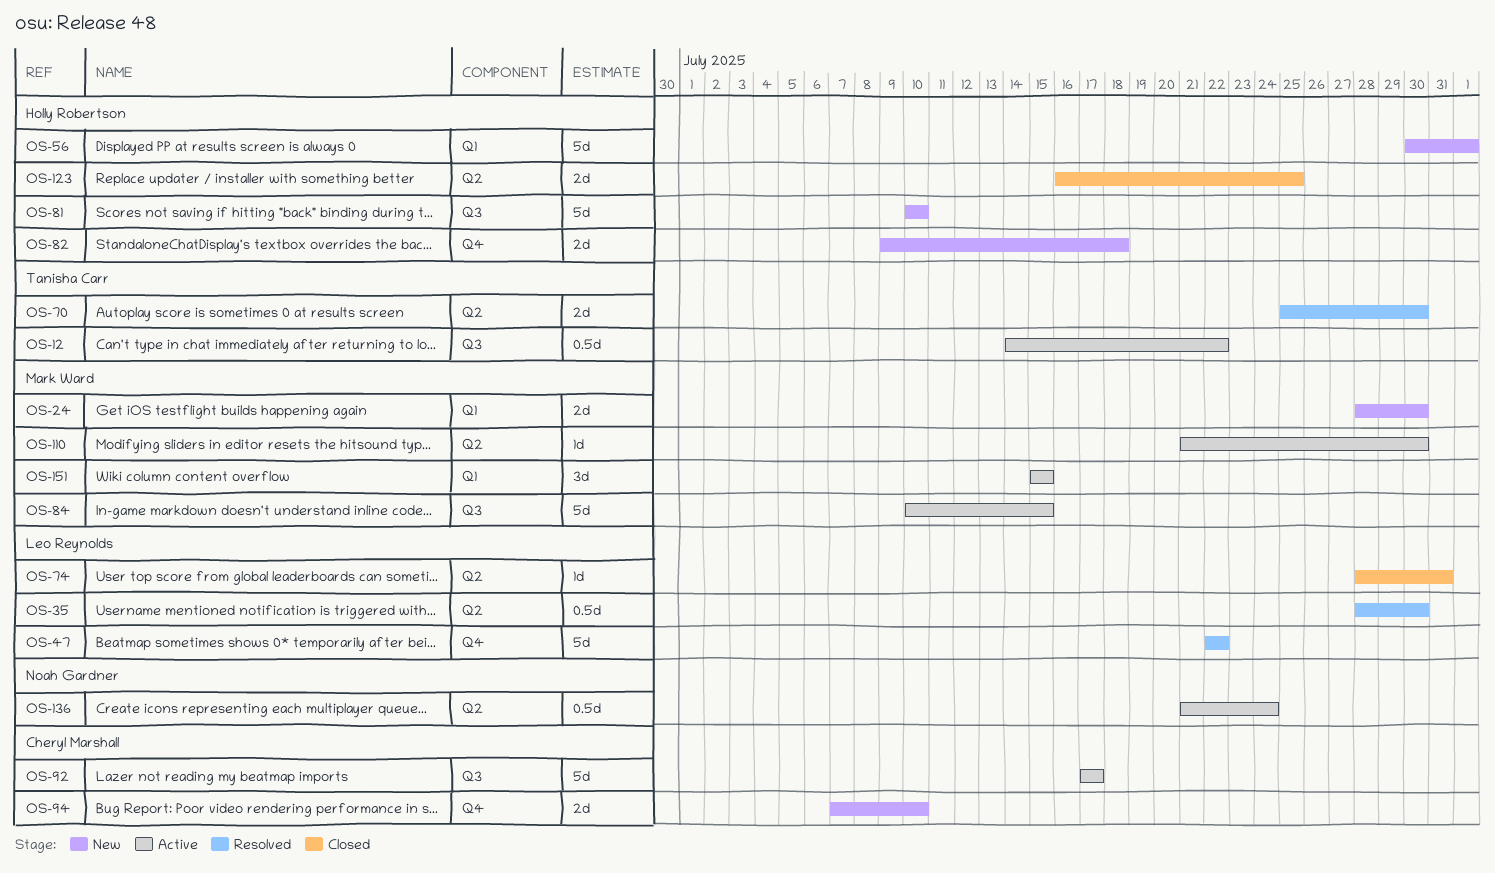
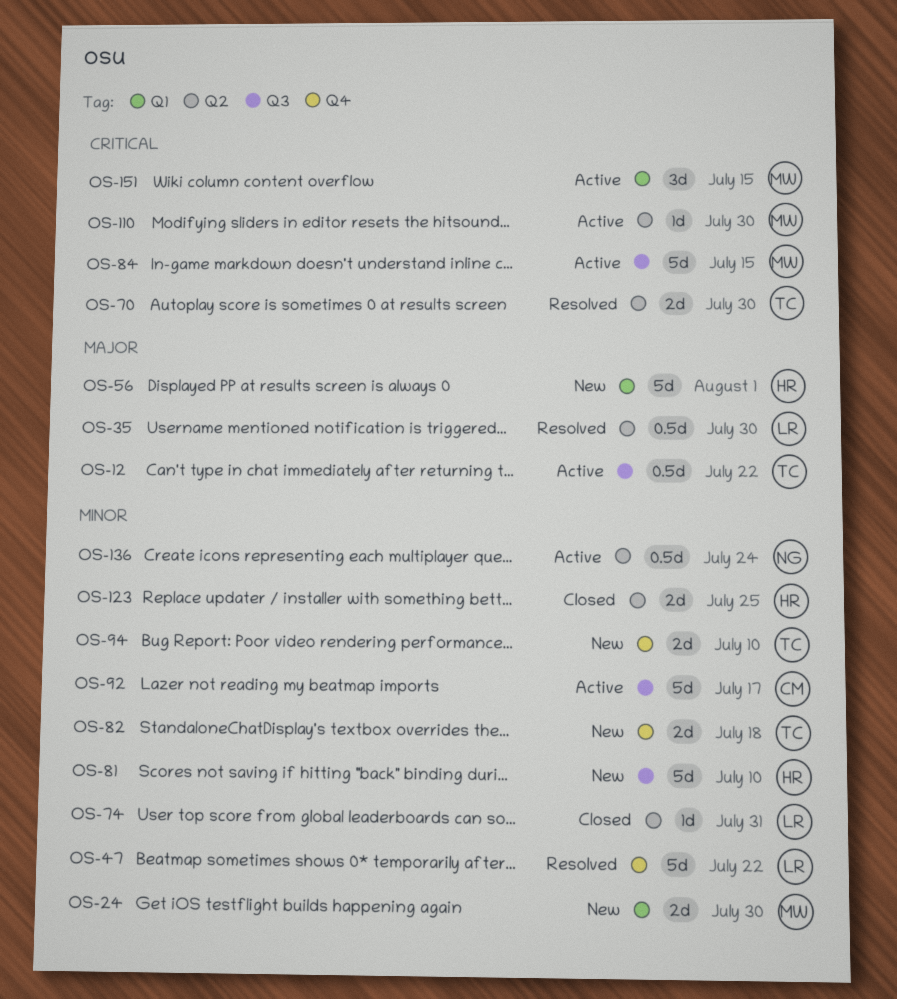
OS-82, owner: Holly Robertson -> Tanisha Carr
OS-94, owner: Cheryl Marshall -> Tanisha Carr

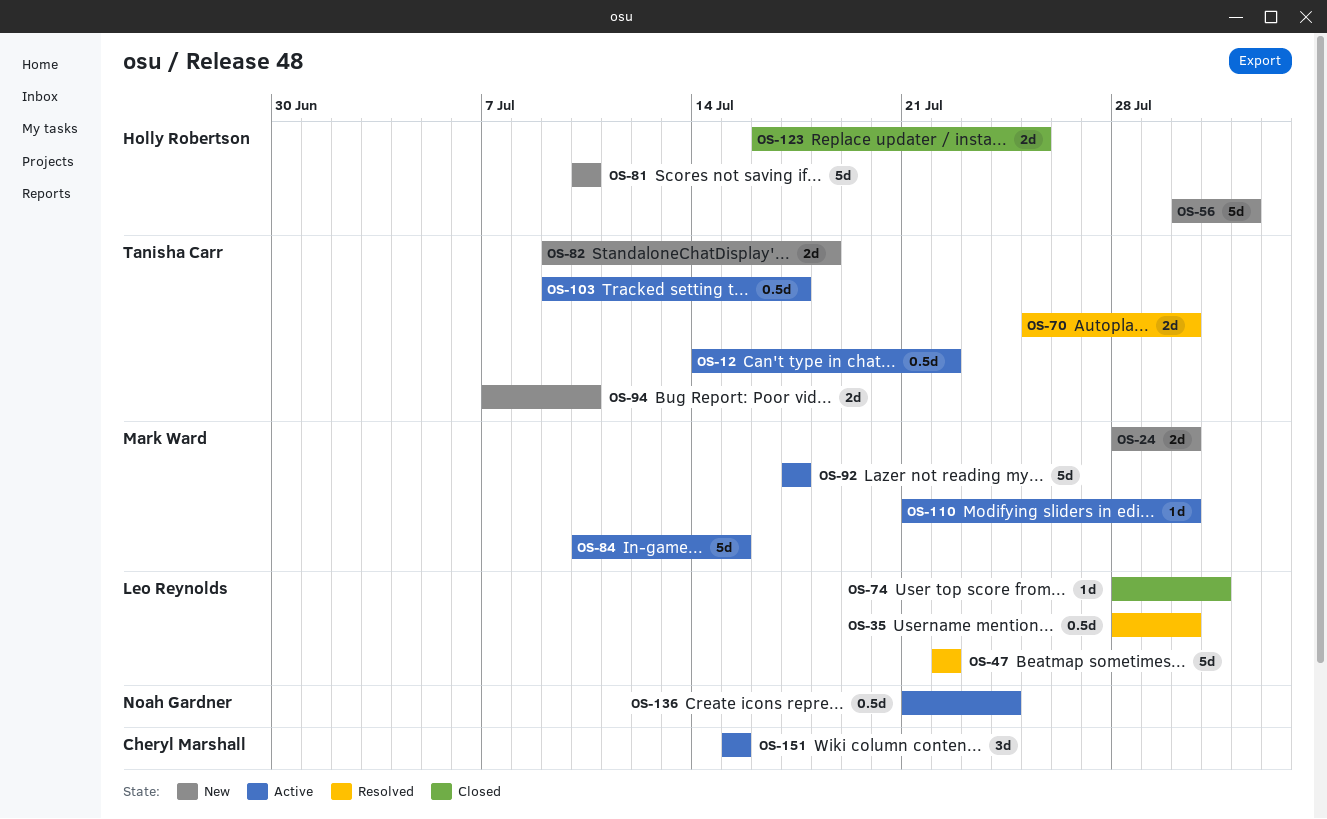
OS-92, owner: Cheryl Marshall -> Mark Ward
OS-103: none -> present
OS-151, owner: Mark Ward -> Cheryl Marshall

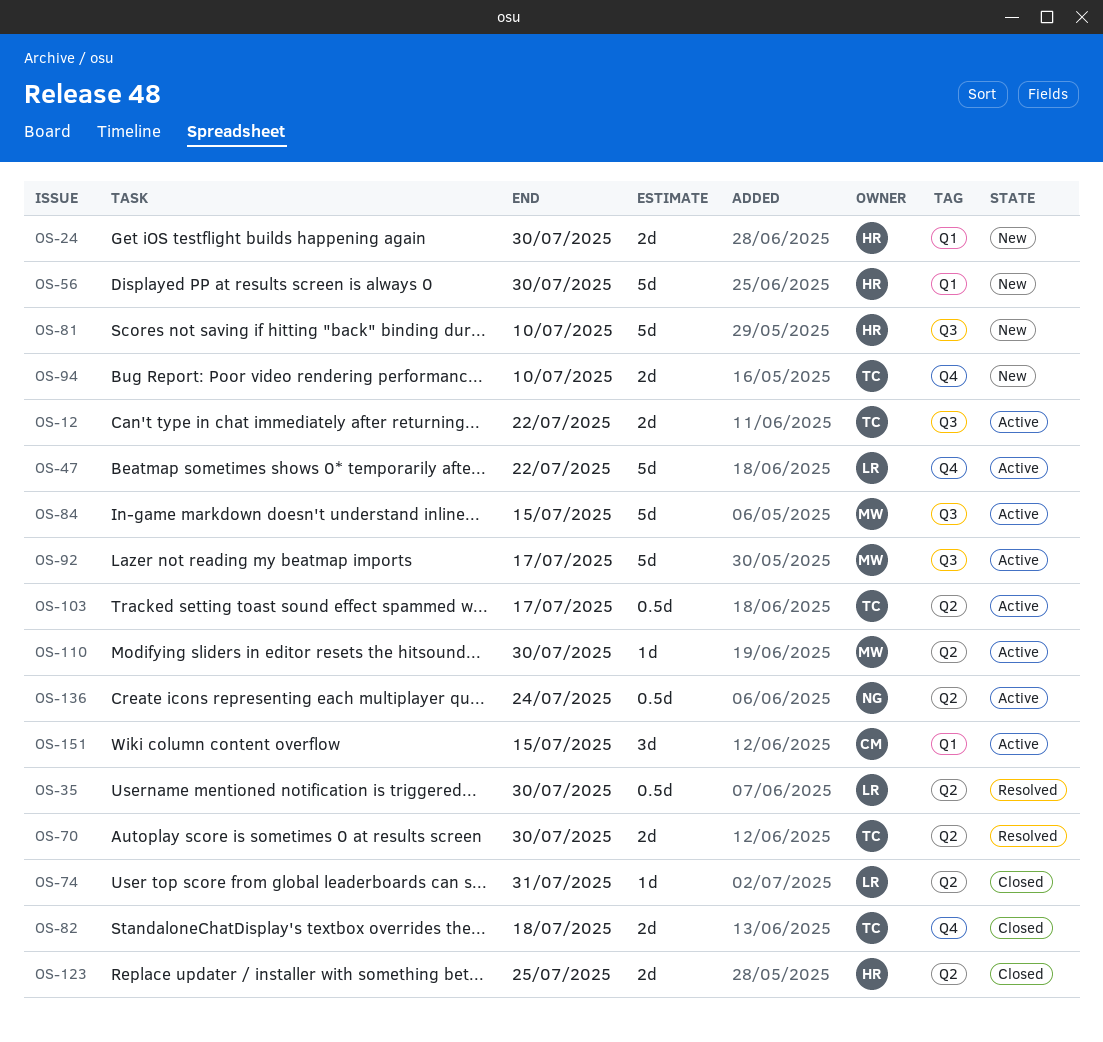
OS-12, estimate: 0.5d -> 2d
OS-24, owner: Mark Ward -> Holly Robertson
OS-47, status: Resolved -> Active
OS-56, due: Aug 1 -> Jul 30
OS-82, status: New -> Closed

